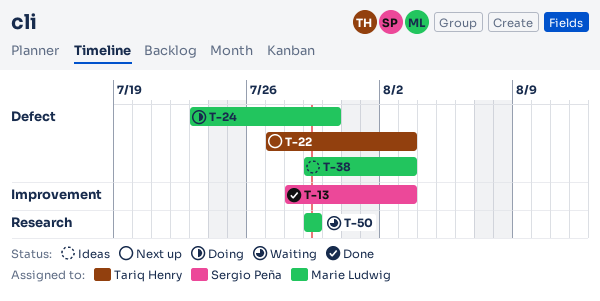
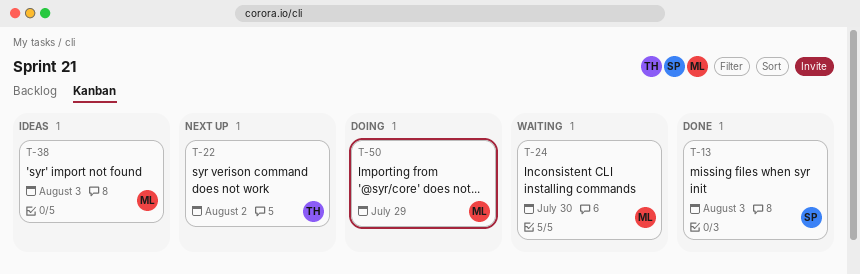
T-22, due: Aug 3 -> Aug 2
T-24, status: Doing -> Waiting
T-50, status: Waiting -> Doing

